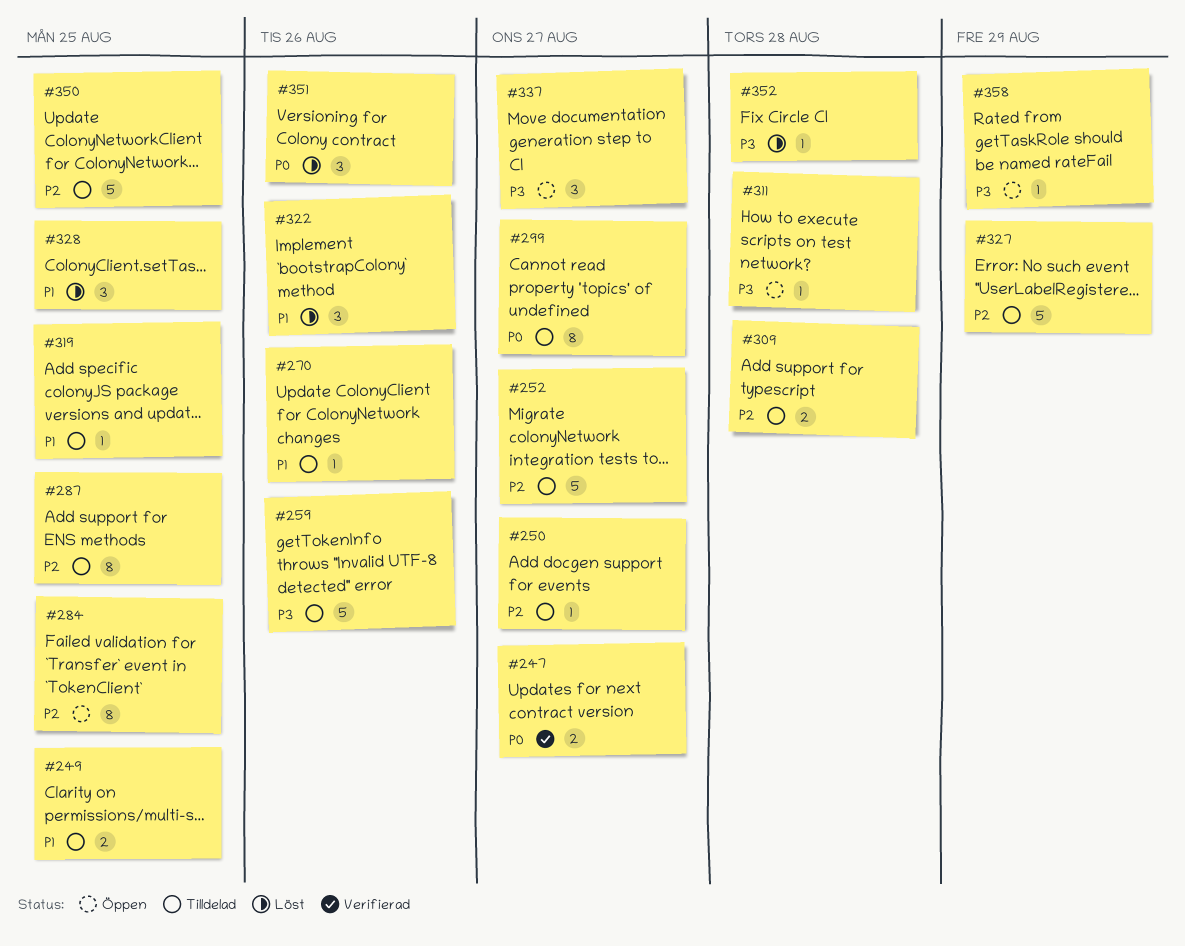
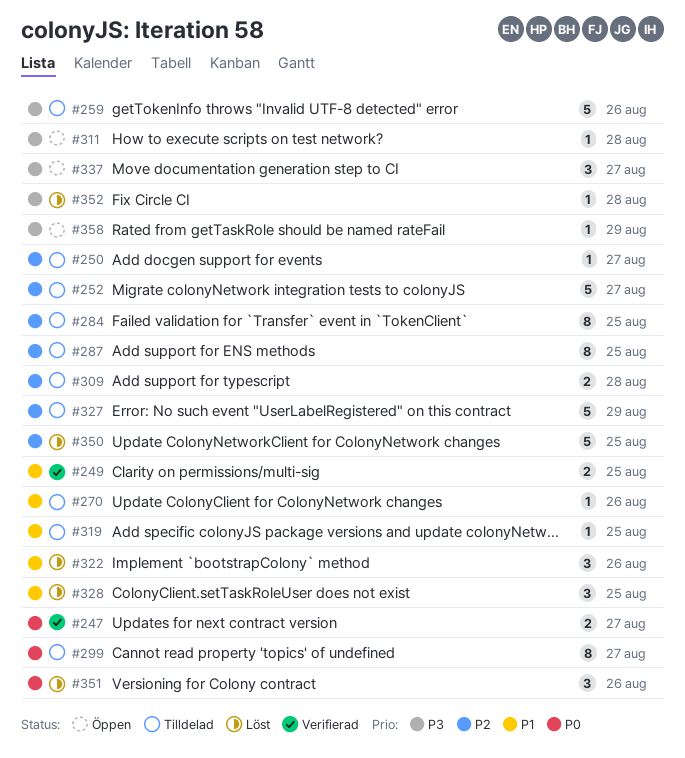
#249, status: Tilldelad -> Verifierad
#284, status: Öppen -> Tilldelad
#350, status: Tilldelad -> Löst

